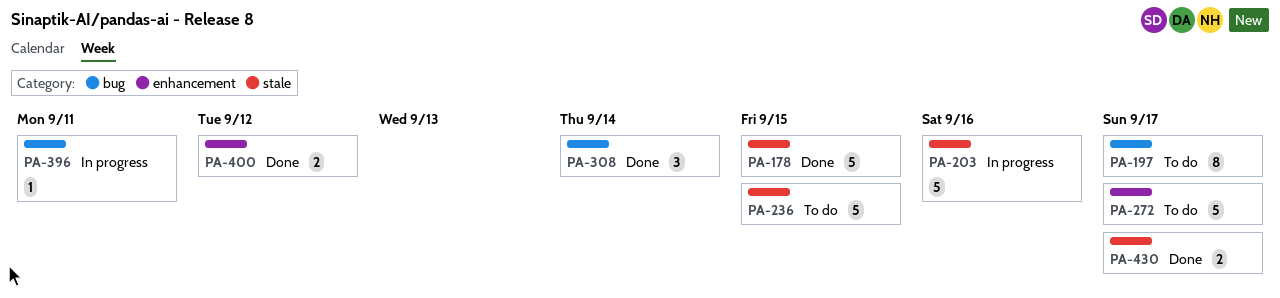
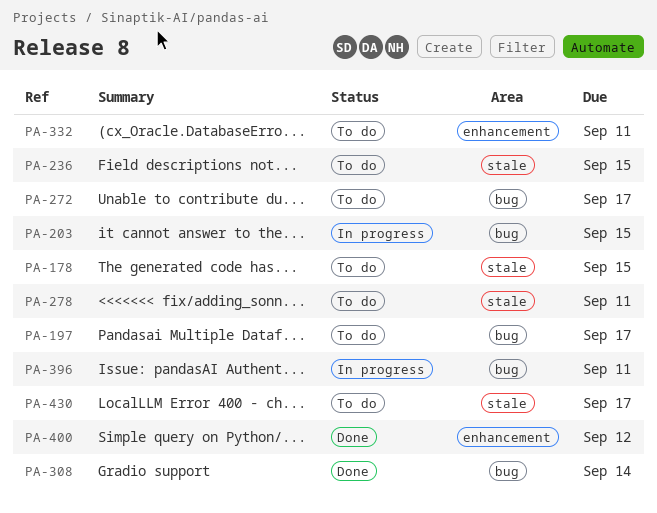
PA-178, status: Done -> To do
PA-203, label: stale -> bug
PA-203, due: Sep 16 -> Sep 15
PA-272, label: enhancement -> bug
PA-278: none -> present
PA-332: none -> present
PA-430, status: Done -> To do

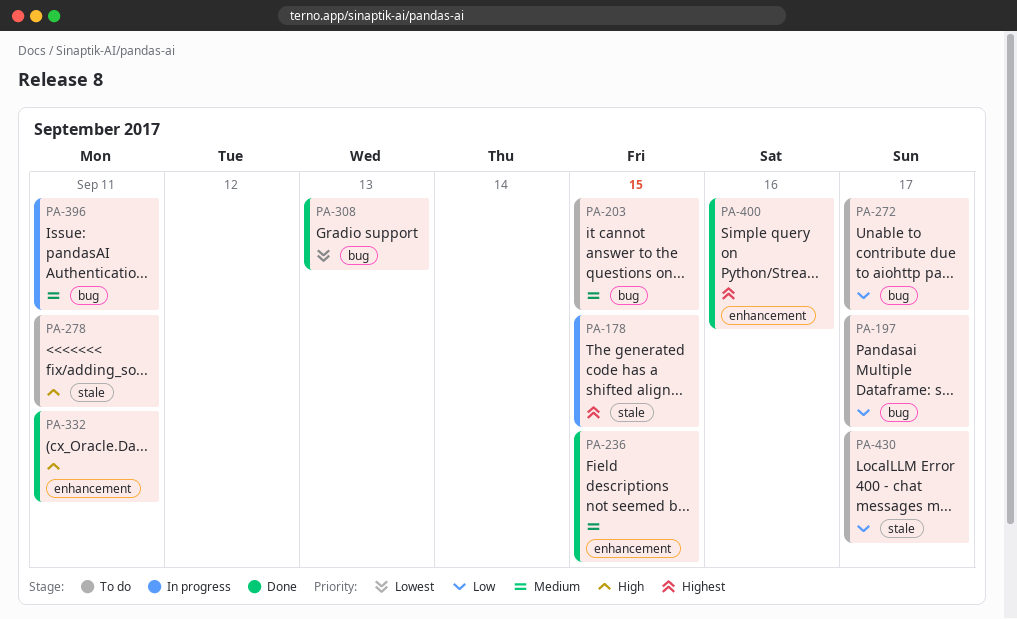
PA-178, status: To do -> In progress
PA-203, status: In progress -> To do
PA-236, status: To do -> Done
PA-236, label: stale -> enhancement
PA-308, due: Sep 14 -> Sep 13
PA-332, status: To do -> Done
PA-400, due: Sep 12 -> Sep 16

